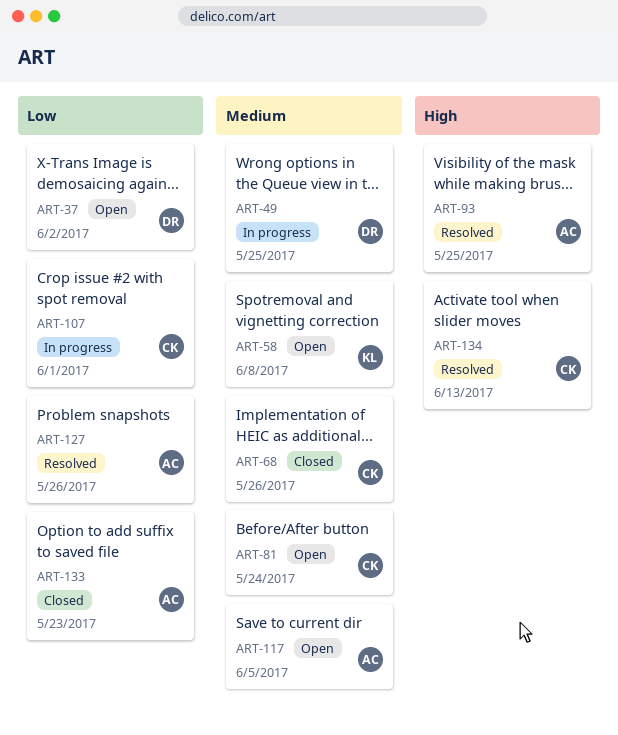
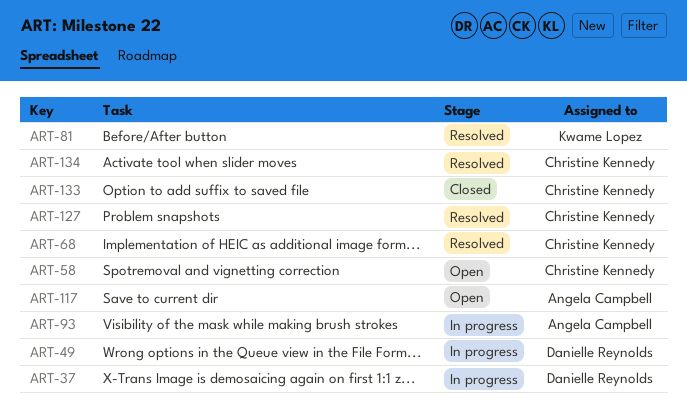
ART-37, status: Open -> In progress
ART-58, owner: Kwame Lopez -> Christine Kennedy
ART-68, status: Closed -> Resolved
ART-81, status: Open -> Resolved
ART-81, owner: Christine Kennedy -> Kwame Lopez
ART-93, status: Resolved -> In progress
ART-107: present -> none
ART-127, owner: Angela Campbell -> Christine Kennedy
ART-133, owner: Angela Campbell -> Christine Kennedy

